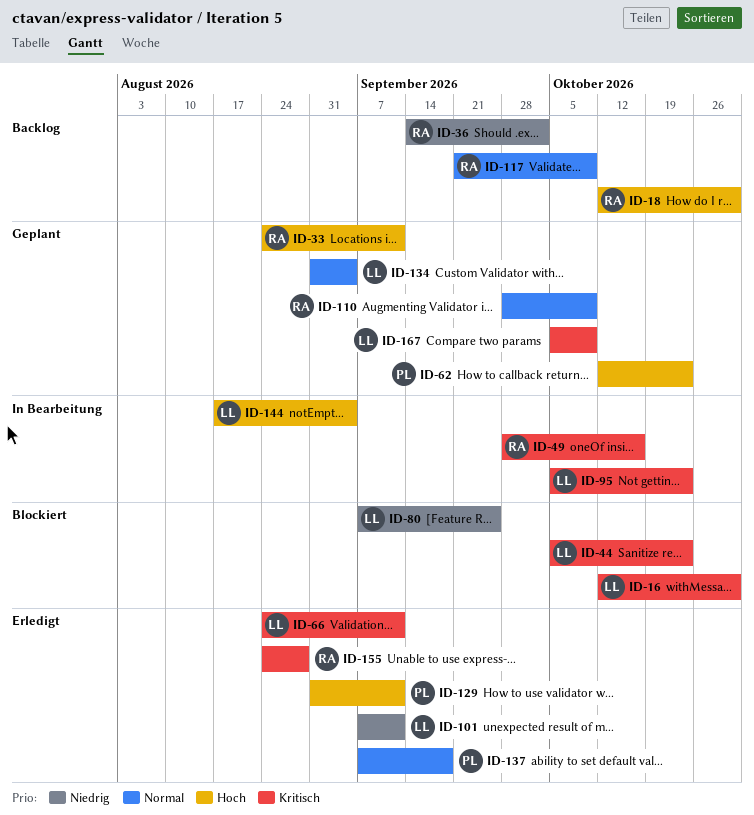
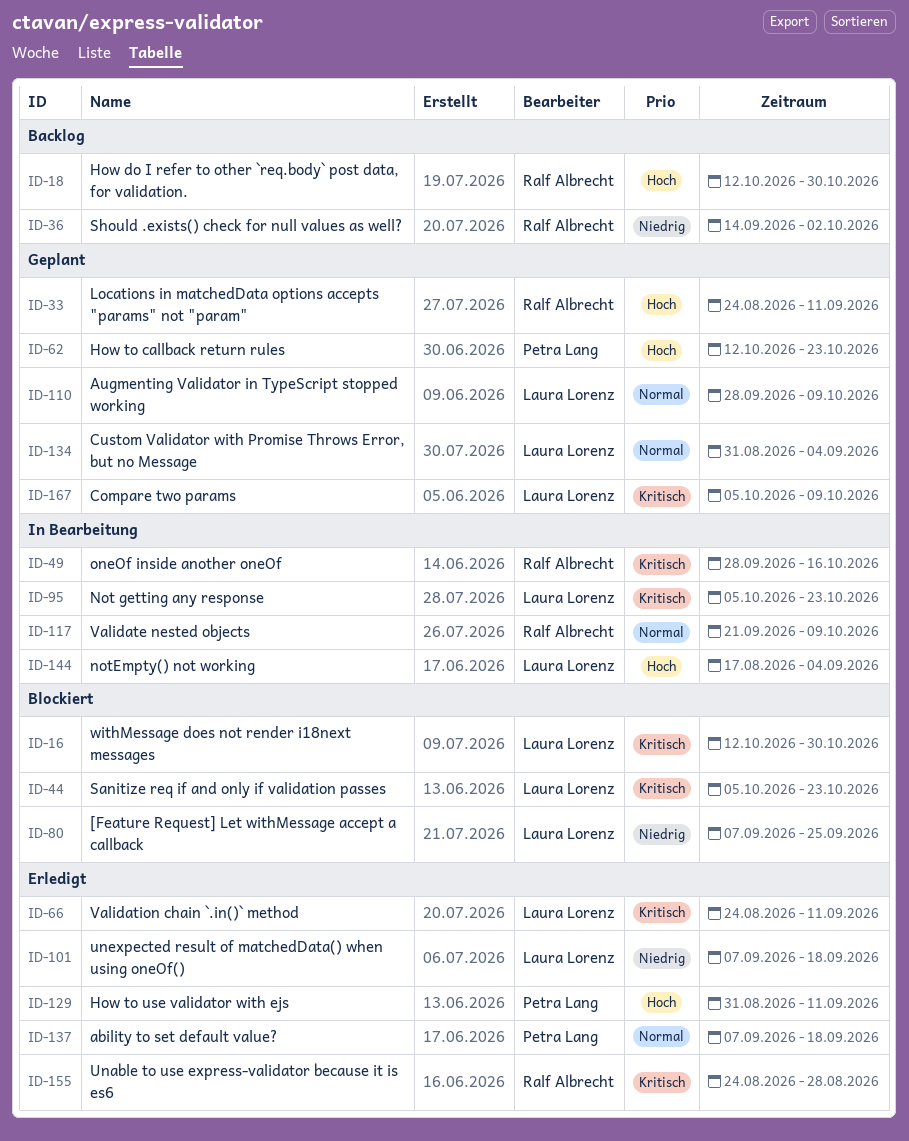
ID-101, due: Sep 11 -> Sep 18
ID-110, owner: Ralf Albrecht -> Laura Lorenz
ID-117, status: Backlog -> In Bearbeitung

